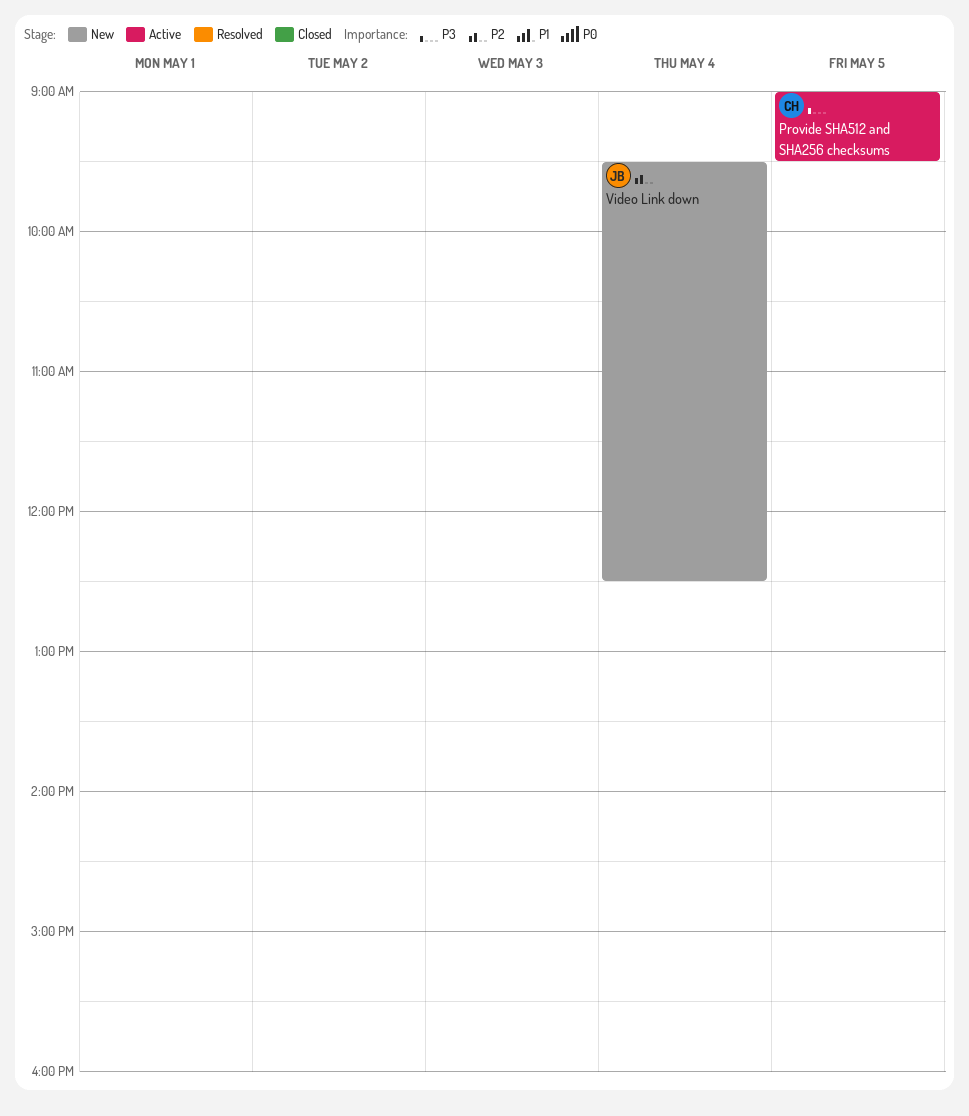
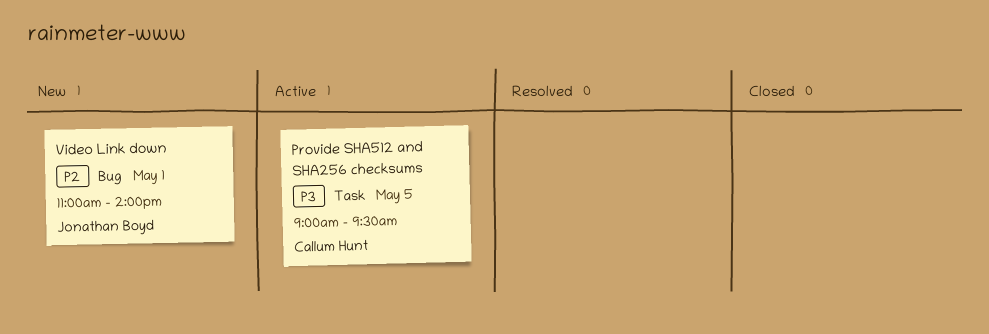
Video Link down, day: May 4 -> May 1
Video Link down, begins: 09:30 -> 11:00
Video Link down, ends: 12:30 -> 14:00

